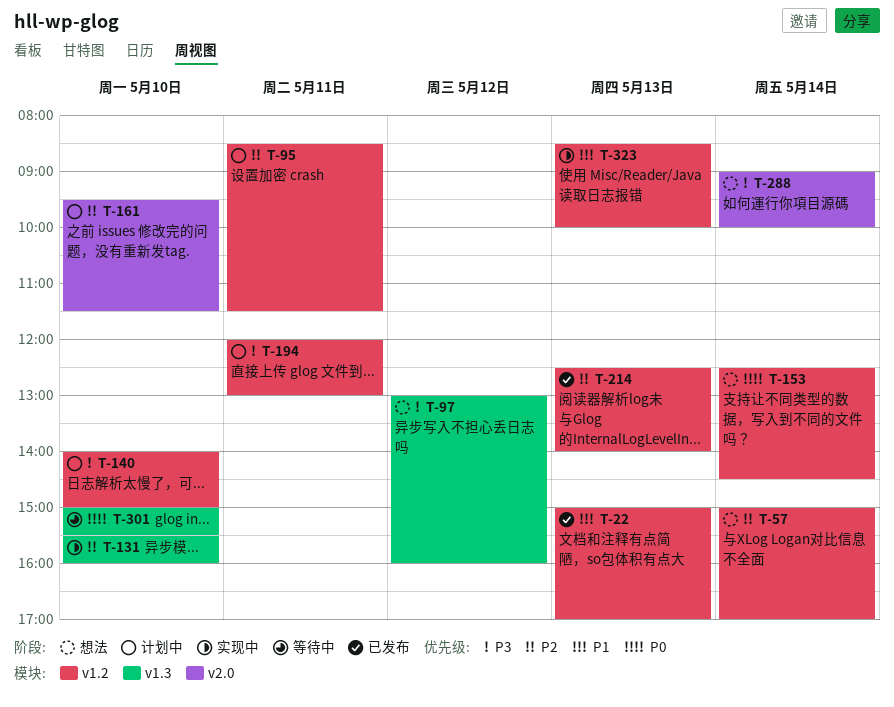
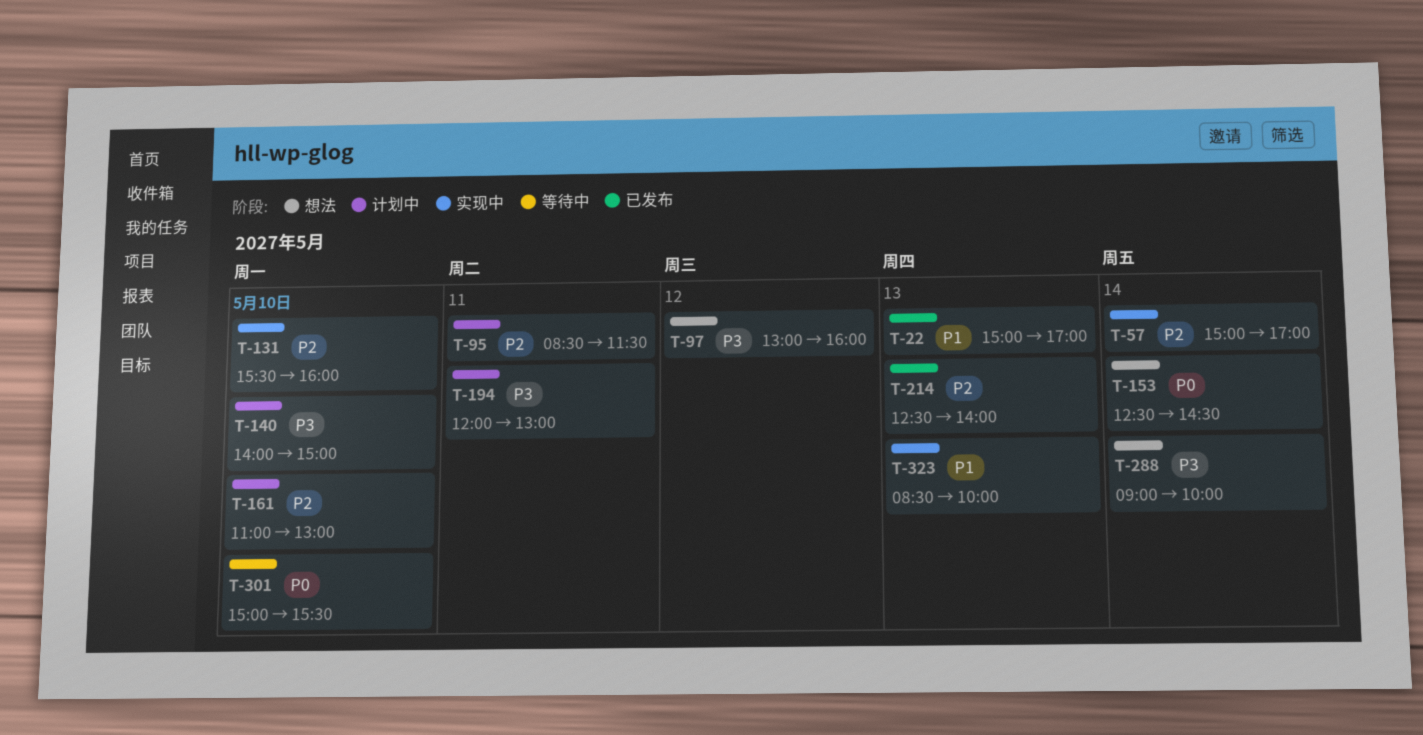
T-57, status: 想法 -> 实现中
T-161, begins: 09:30 -> 11:00
T-161, ends: 11:30 -> 13:00

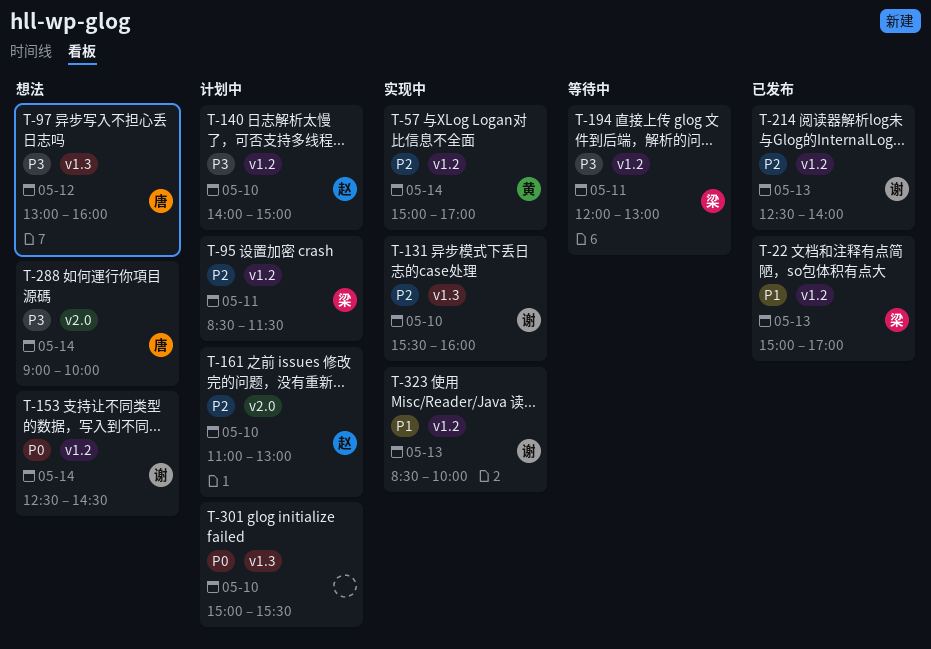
T-194, status: 计划中 -> 等待中
T-301, status: 等待中 -> 计划中

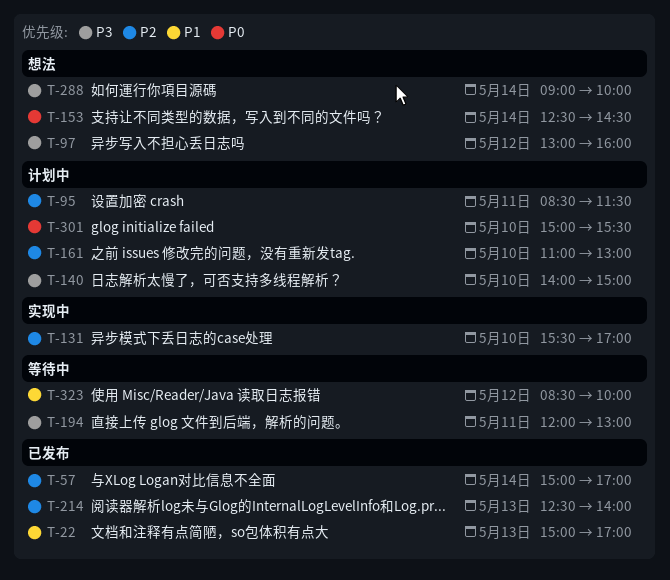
T-57, status: 实现中 -> 已发布
T-131, ends: 16:00 -> 17:00
T-323, status: 实现中 -> 等待中
T-323, day: May 13 -> May 12

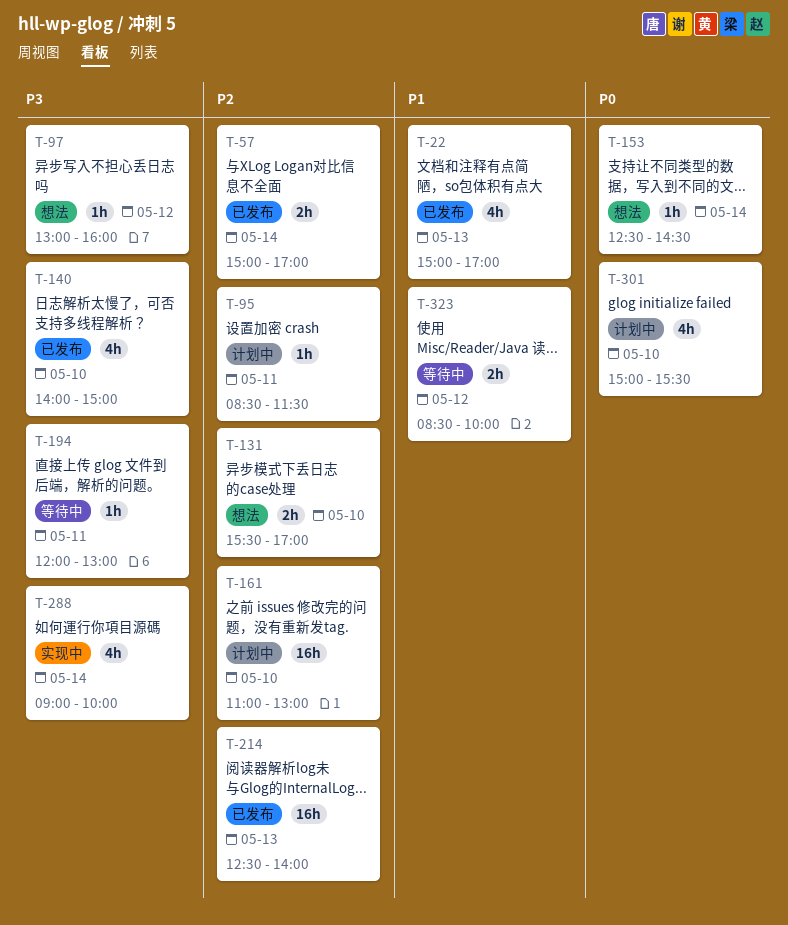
T-131, status: 实现中 -> 想法
T-140, status: 计划中 -> 已发布
T-288, status: 想法 -> 实现中

